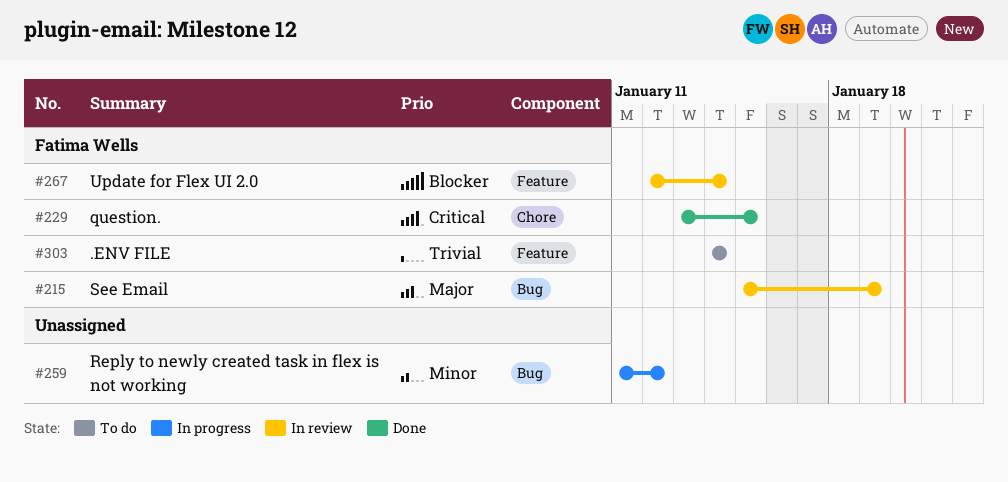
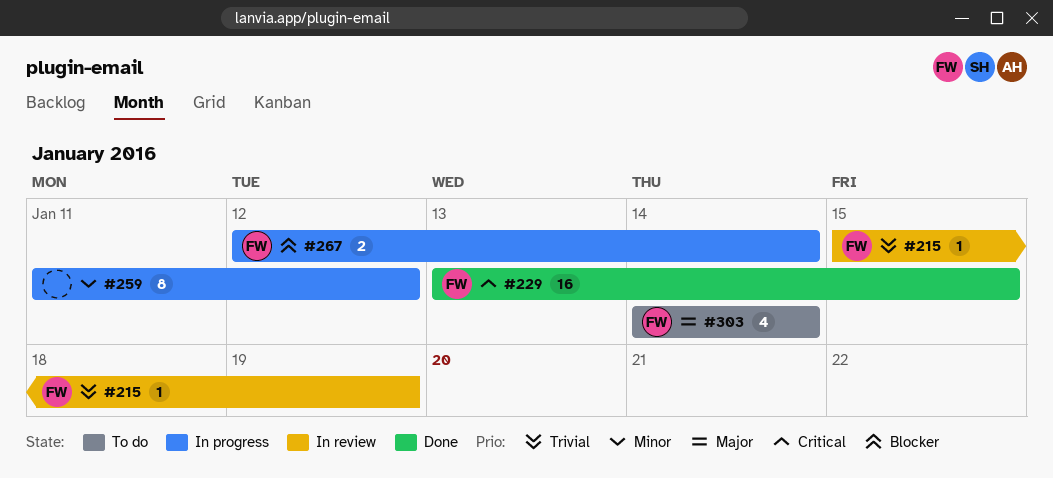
#215, priority: Major -> Trivial
#267, status: In review -> In progress
#303, priority: Trivial -> Major

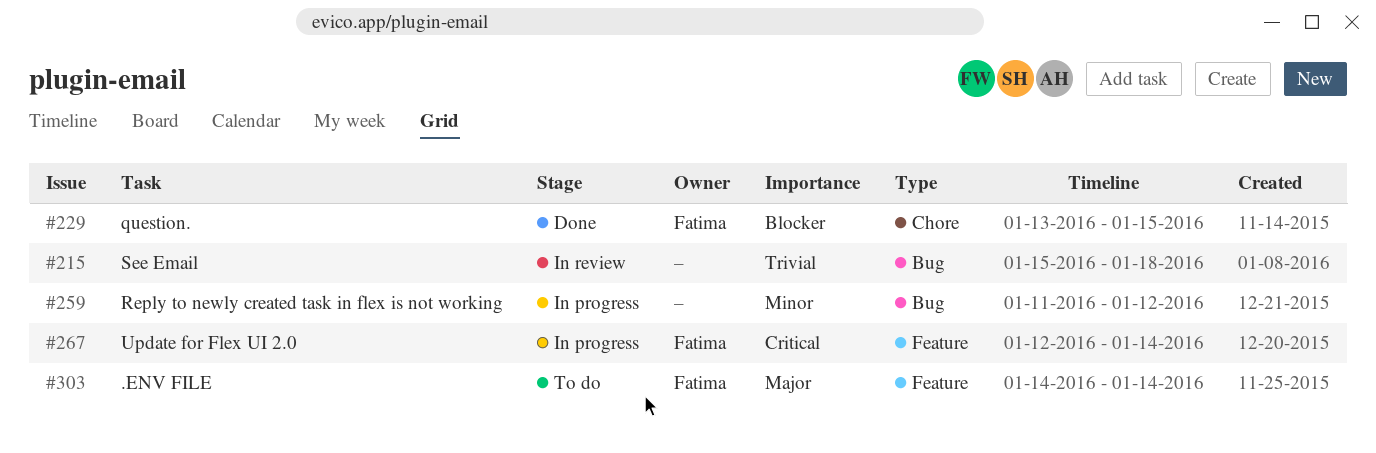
#215, owner: Fatima -> none
#215, due: Jan 19 -> Jan 18
#229, priority: Critical -> Blocker
#267, priority: Blocker -> Critical

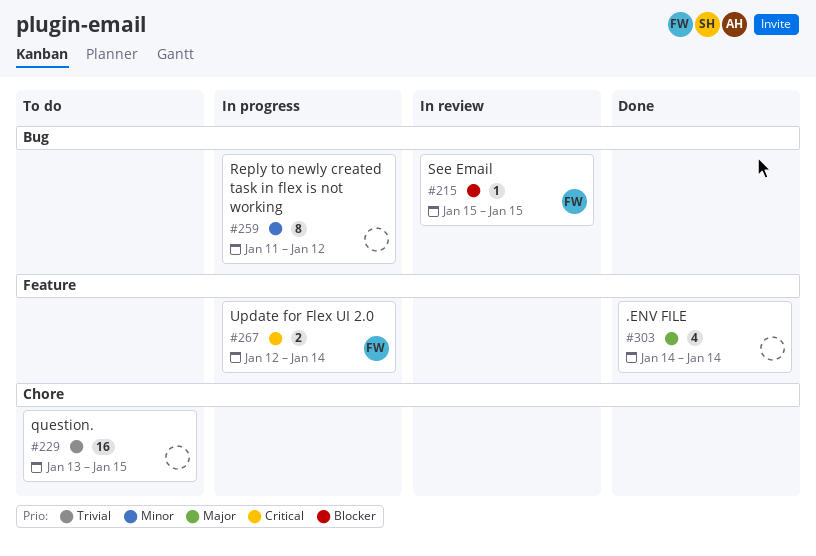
#215, owner: none -> Fatima
#215, priority: Trivial -> Blocker
#215, due: Jan 18 -> Jan 15
#229, status: Done -> To do
#229, owner: Fatima -> none
#229, priority: Blocker -> Trivial
#303, status: To do -> Done
#303, owner: Fatima -> none

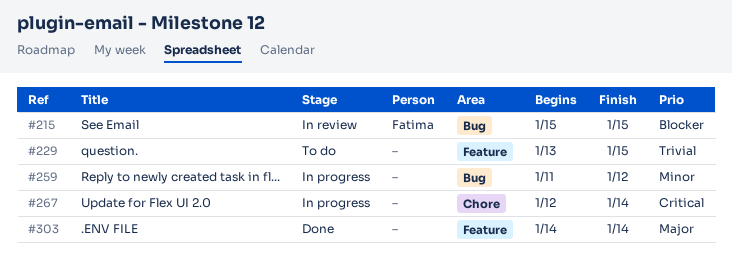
#229, label: Chore -> Feature
#267, owner: Fatima -> none
#267, label: Feature -> Chore

